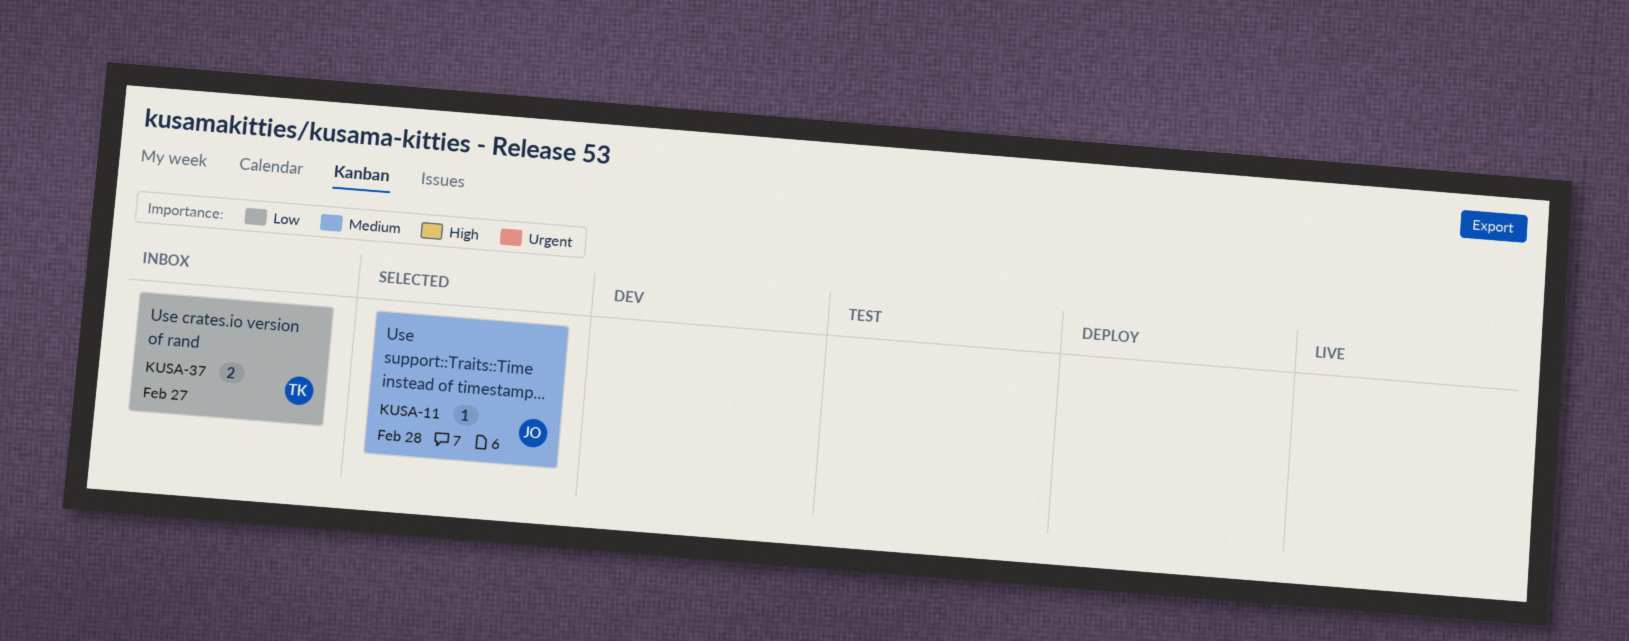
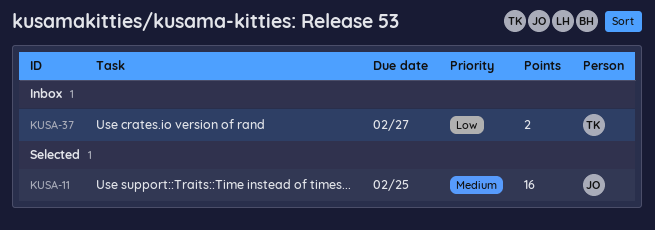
KUSA-11, estimate: 1 -> 16
KUSA-11, due: Feb 28 -> Feb 25

